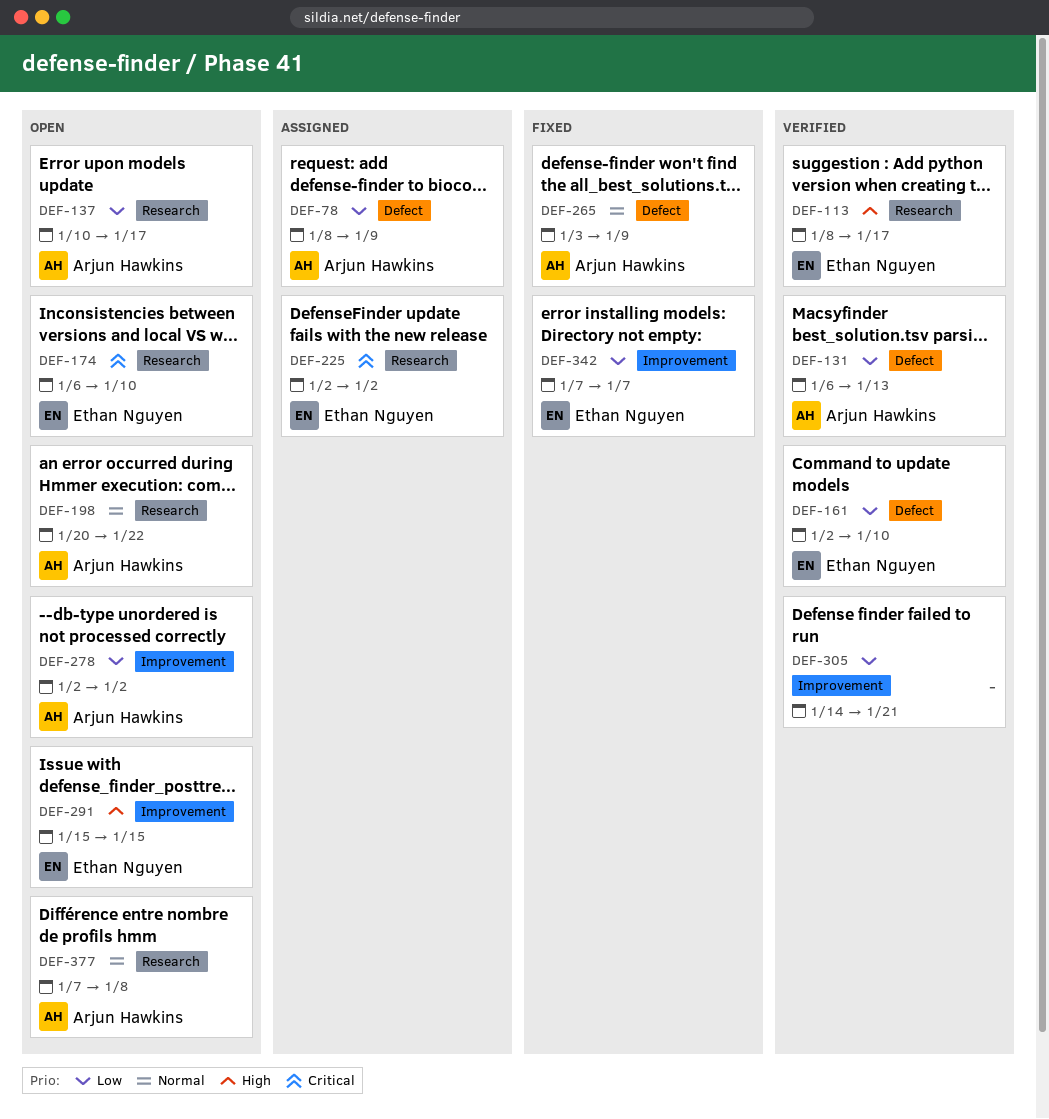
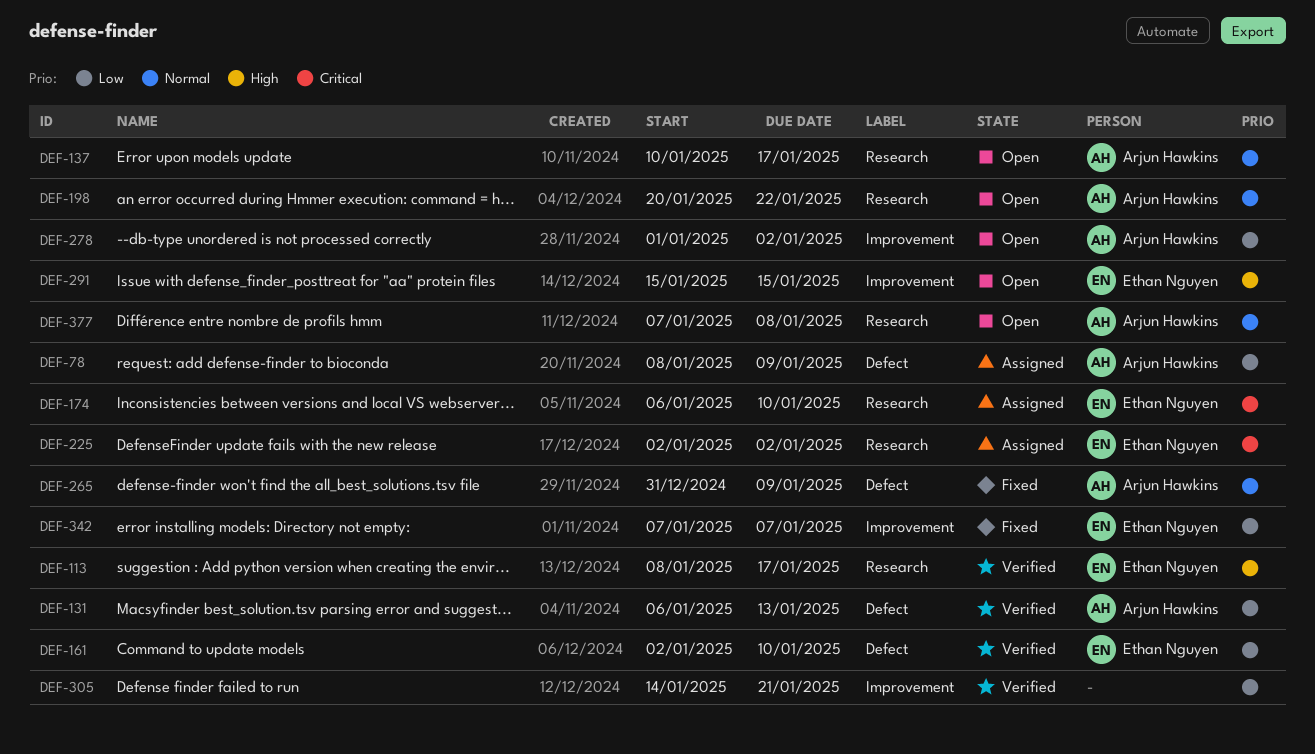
DEF-137, priority: Low -> Normal
DEF-174, status: Open -> Assigned
DEF-265, start: Jan 3 -> Dec 31
DEF-278, start: Jan 2 -> Jan 1

